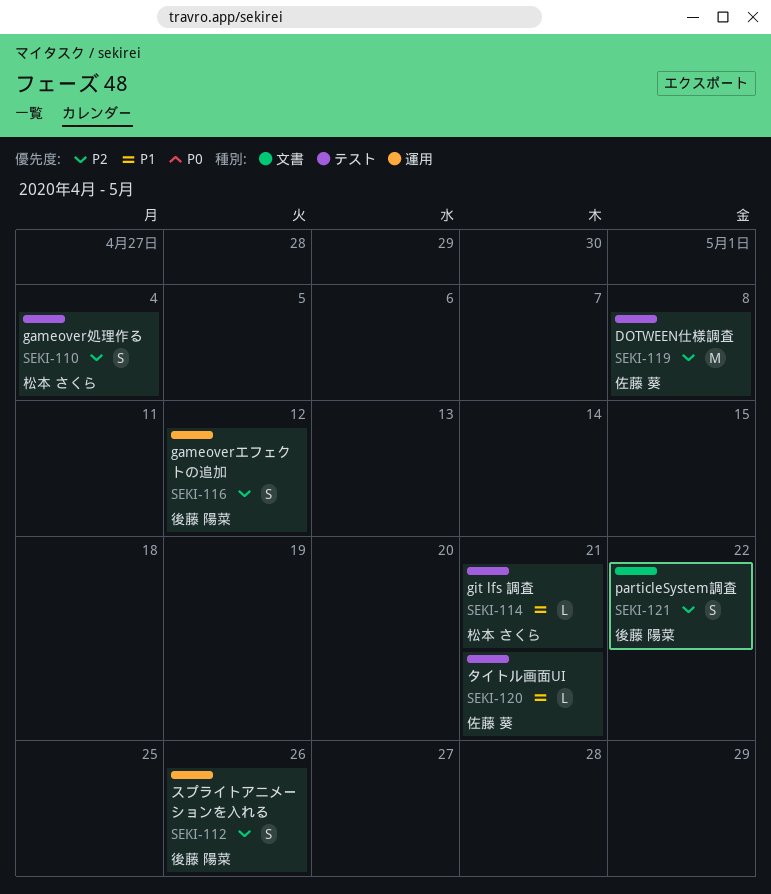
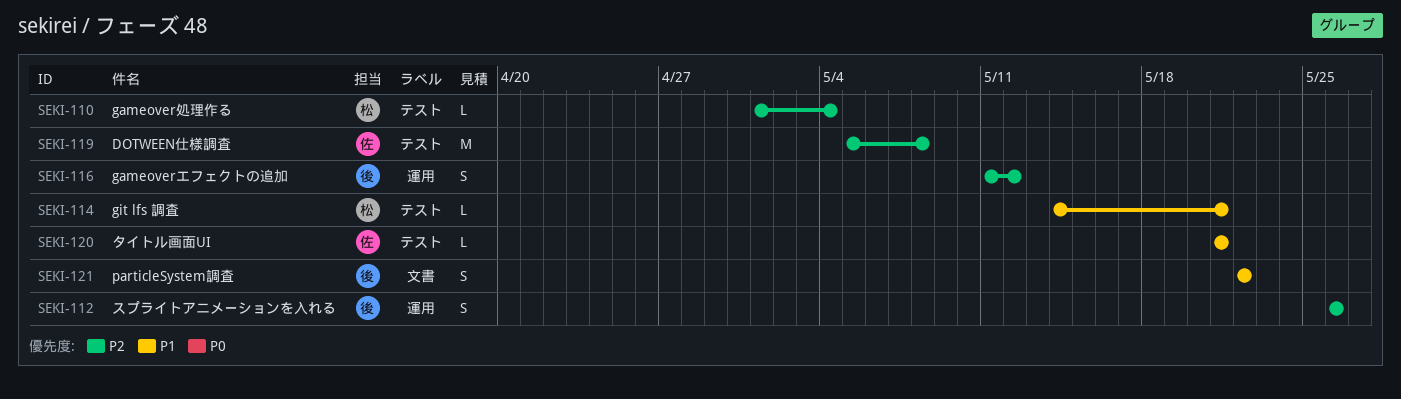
SEKI-110, estimate: S -> L
SEKI-121, priority: P2 -> P1

